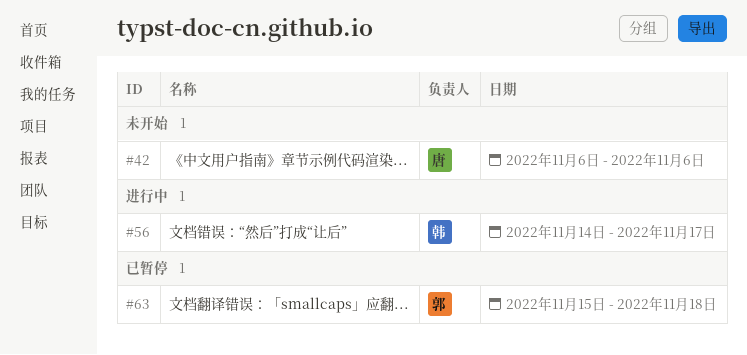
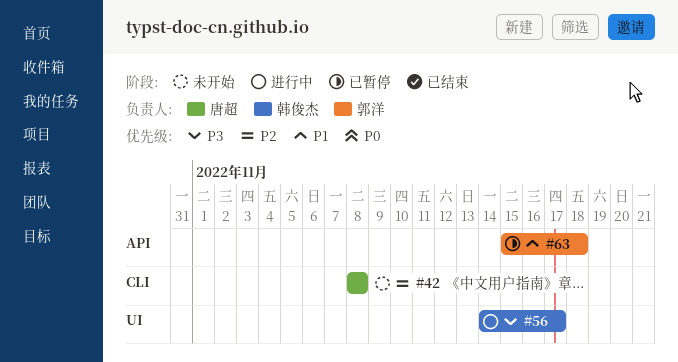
#42, start: Nov 6 -> Nov 8
#42, due: Nov 6 -> Nov 8

